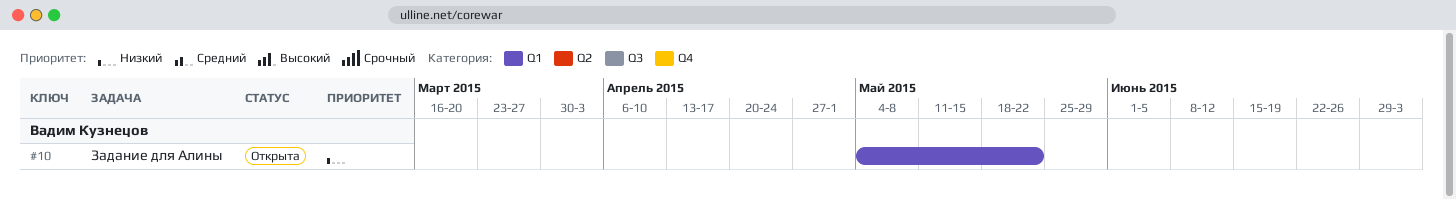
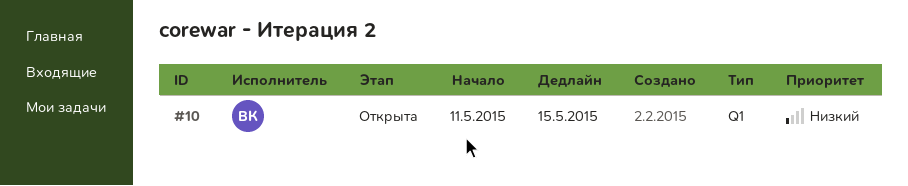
#10, start: May 4 -> May 11
#10, due: May 22 -> May 15

